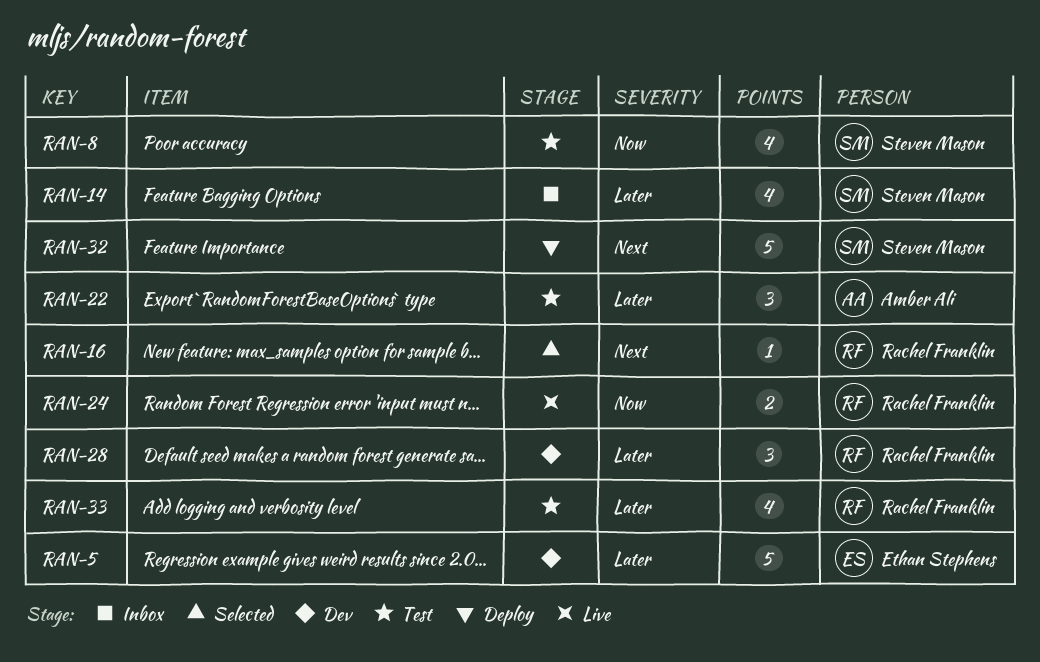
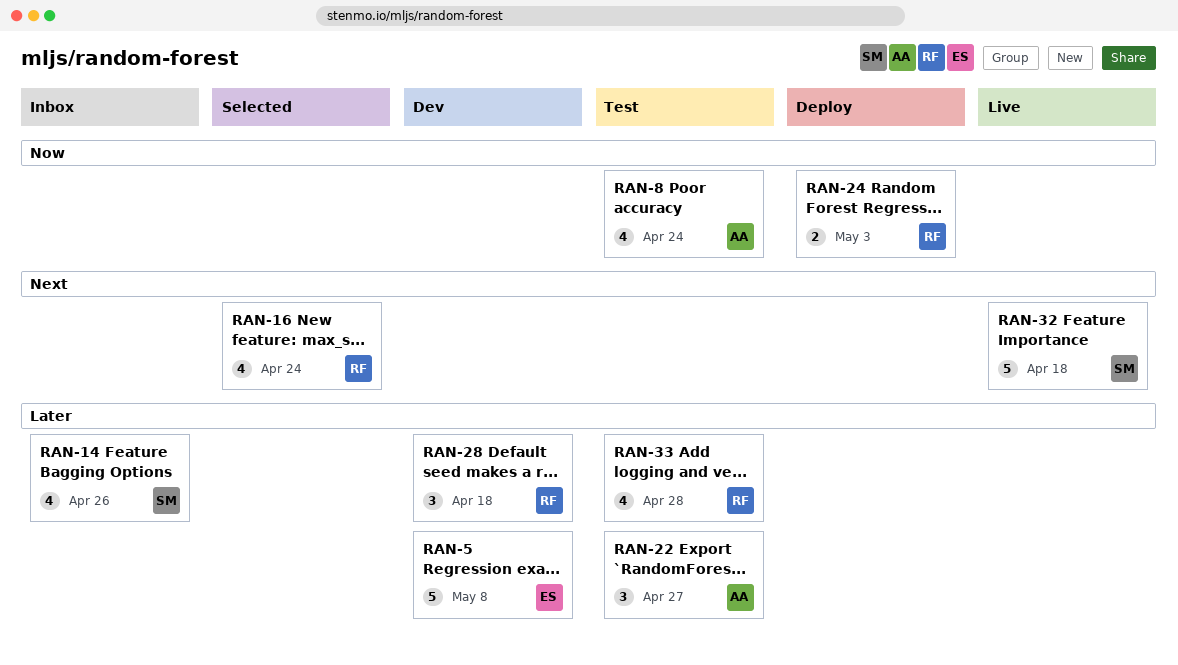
RAN-8, owner: Steven Mason -> Amber Ali
RAN-16, estimate: 1 -> 4
RAN-24, status: Live -> Deploy
RAN-32, status: Deploy -> Live

